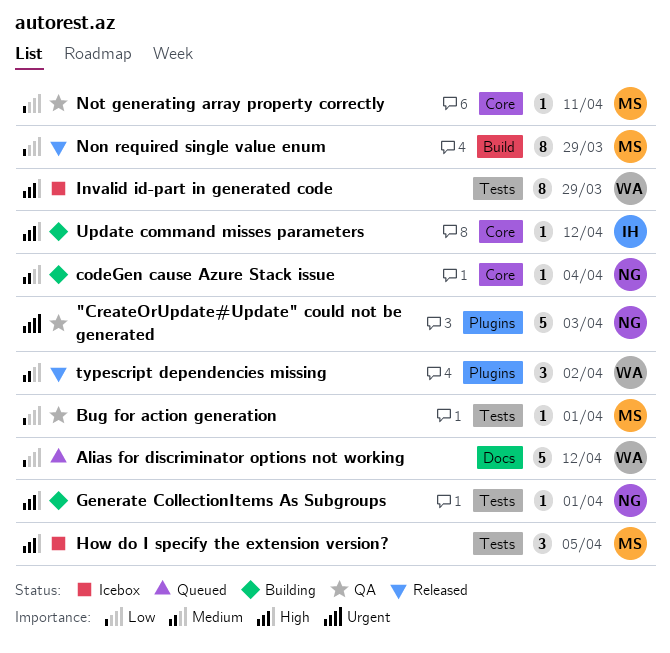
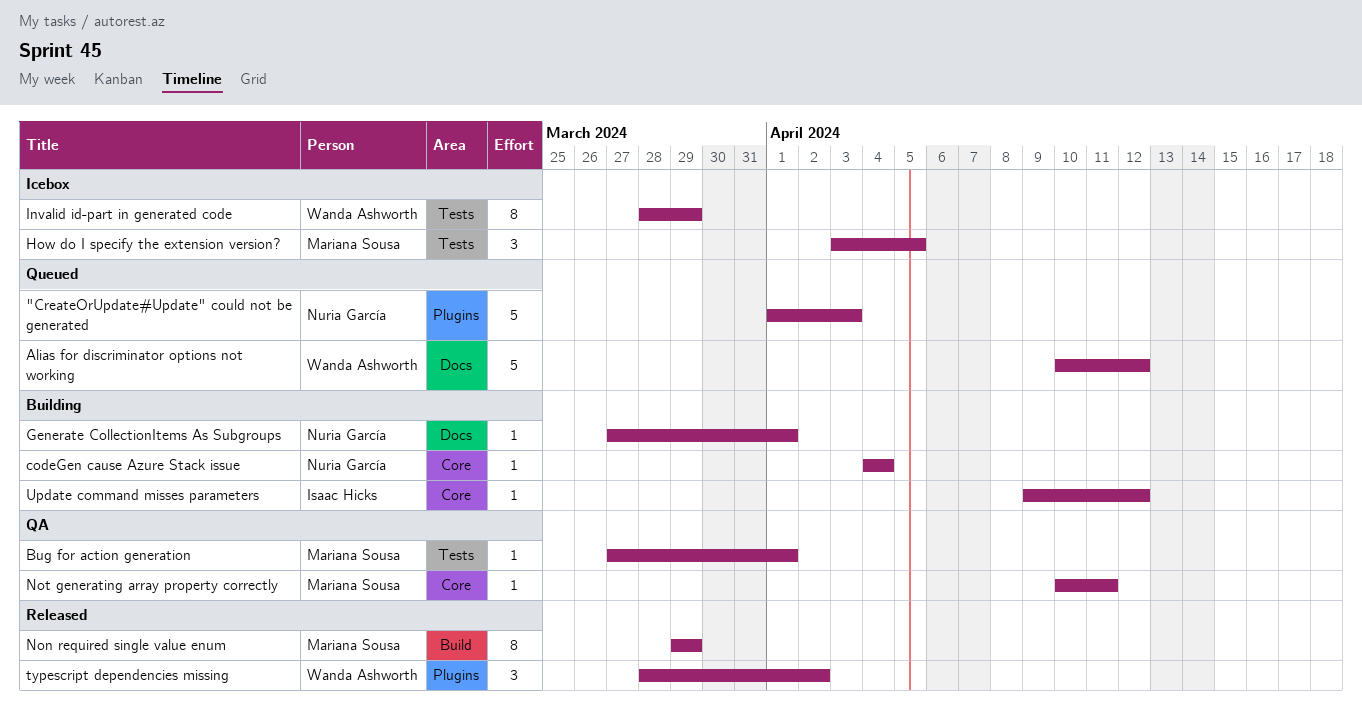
"CreateOrUpdate#Update" could not be generated, status: QA -> Queued
Generate CollectionItems As Subgroups, label: Tests -> Docs

